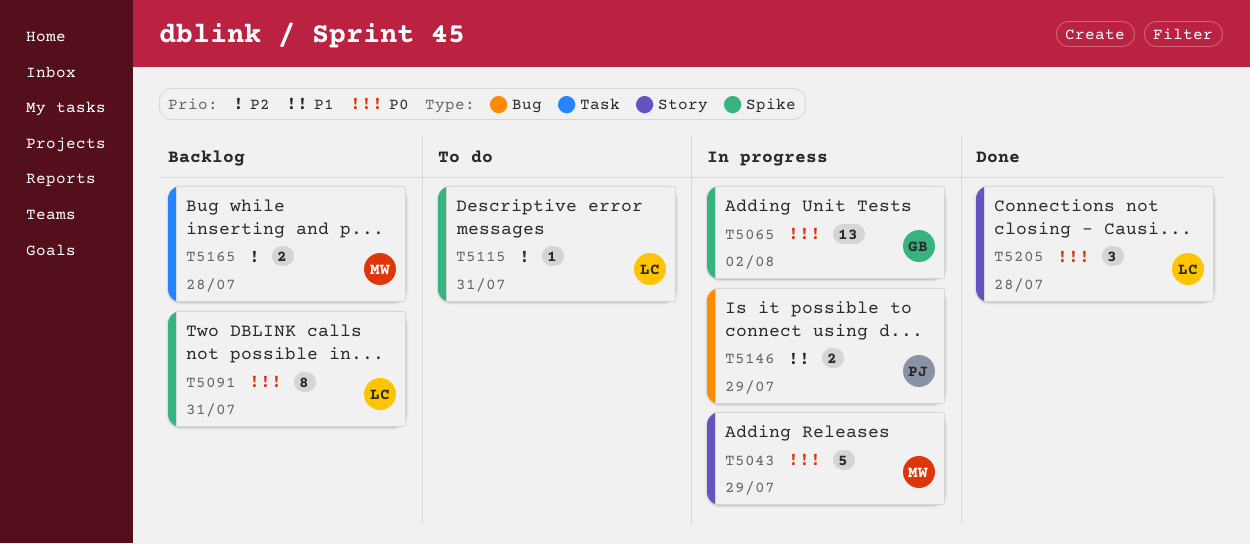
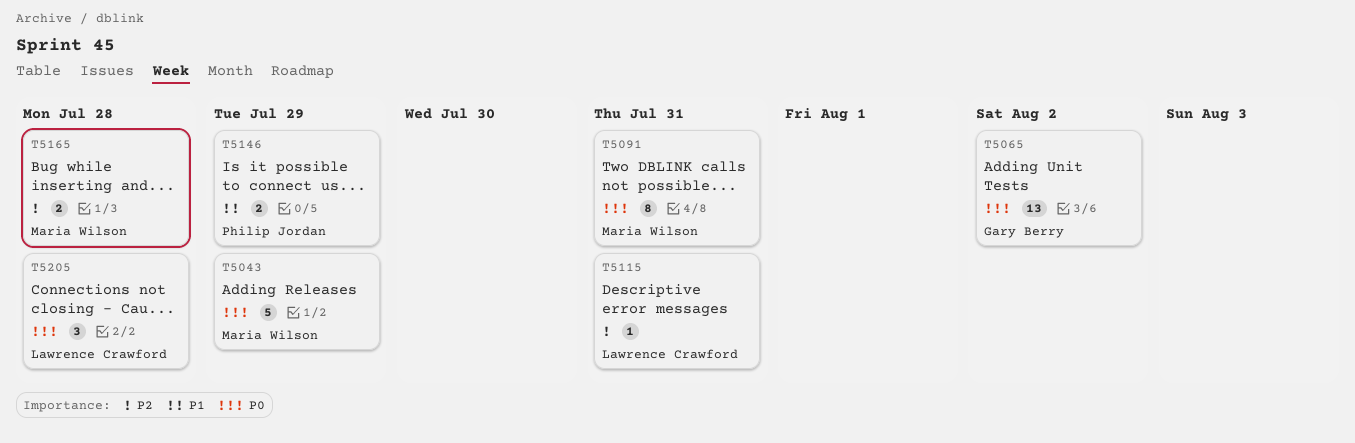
T5091, owner: Lawrence Crawford -> Maria Wilson

